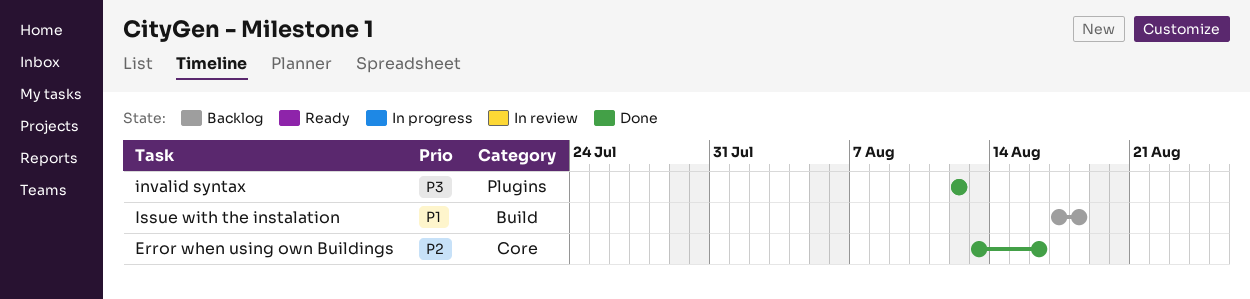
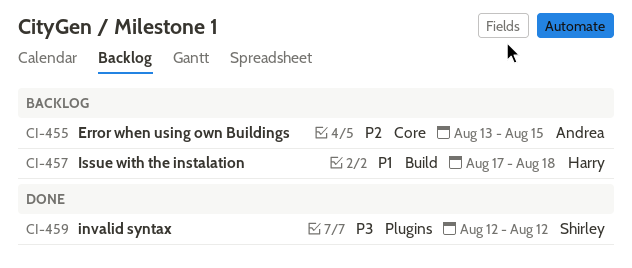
Error when using own Buildings, status: Done -> Backlog
Error when using own Buildings, due: Aug 16 -> Aug 15

